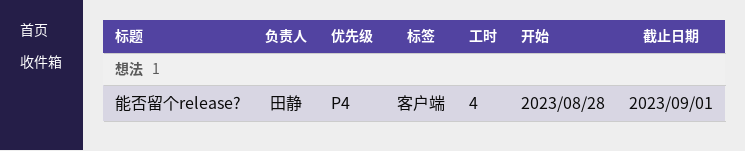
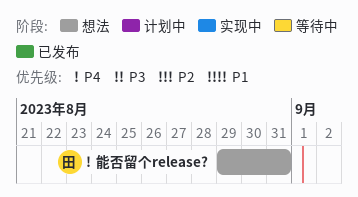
能否留个release?, start: Aug 28 -> Aug 29
能否留个release?, due: Sep 1 -> Aug 31

